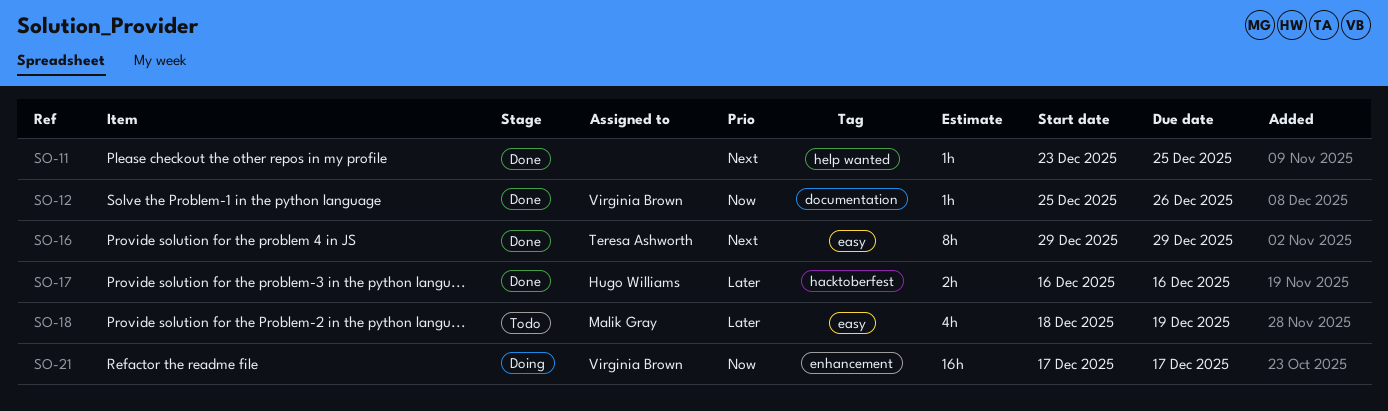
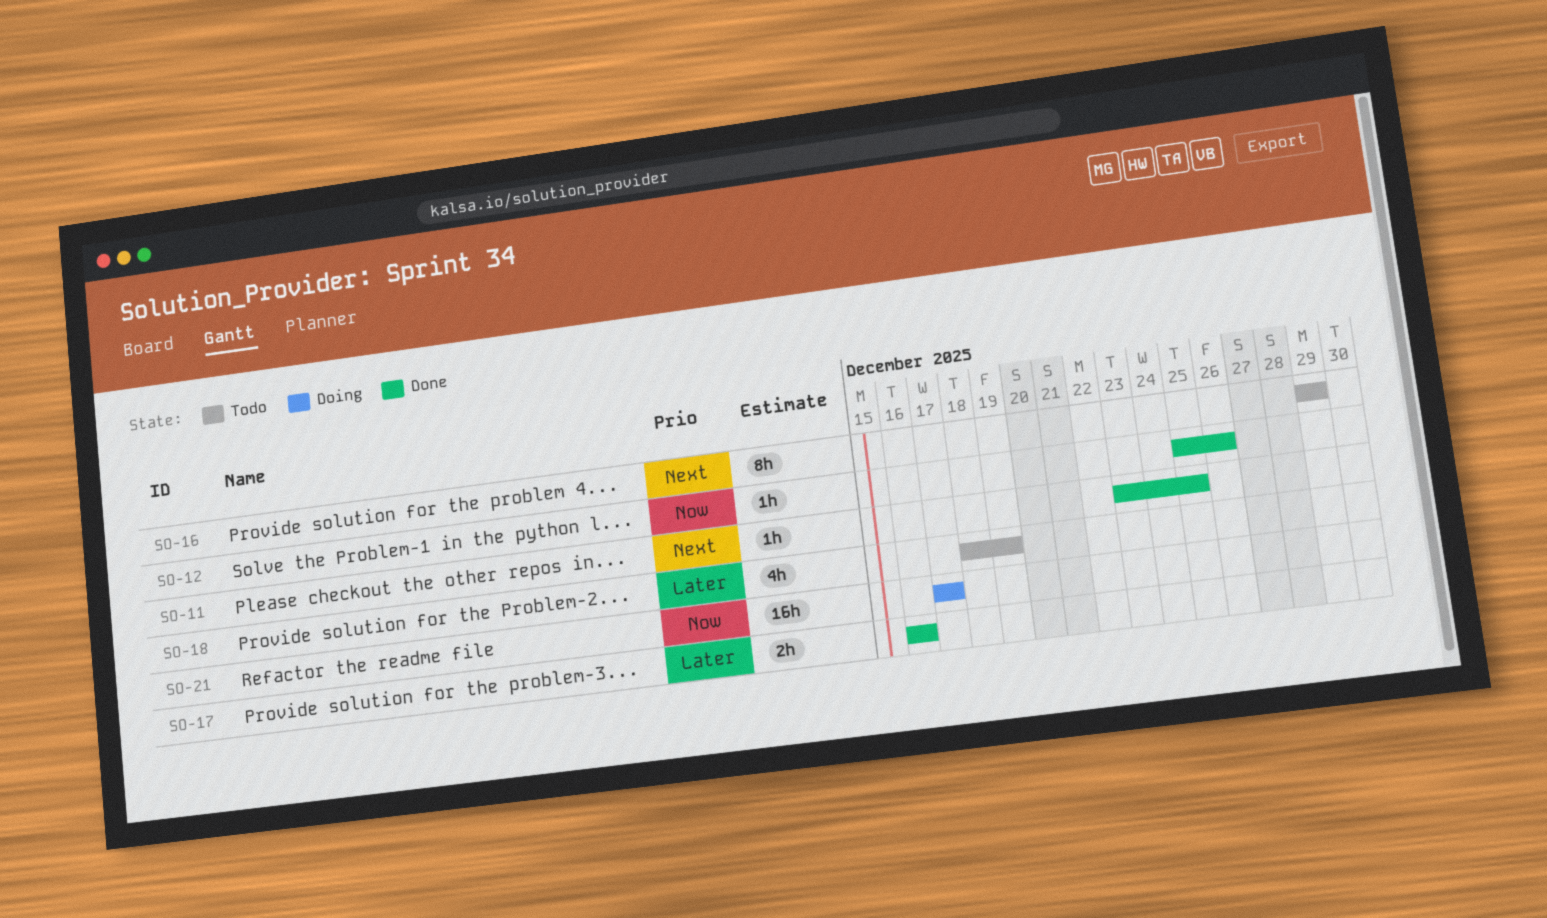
SO-16, status: Done -> Todo

